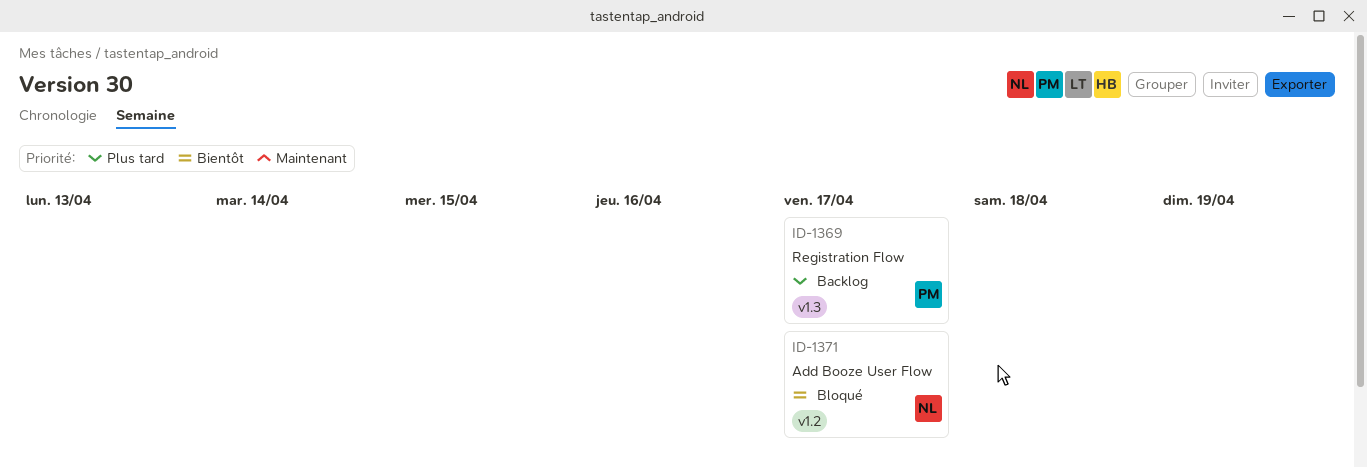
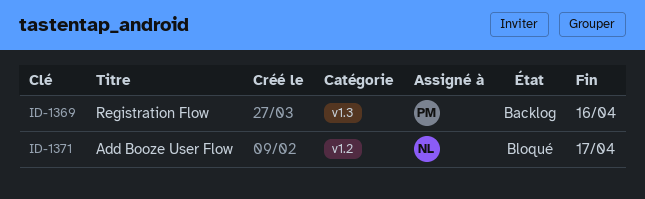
ID-1369, due: Apr 17 -> Apr 16

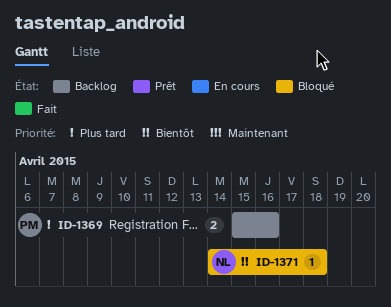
ID-1371, due: Apr 17 -> Apr 18

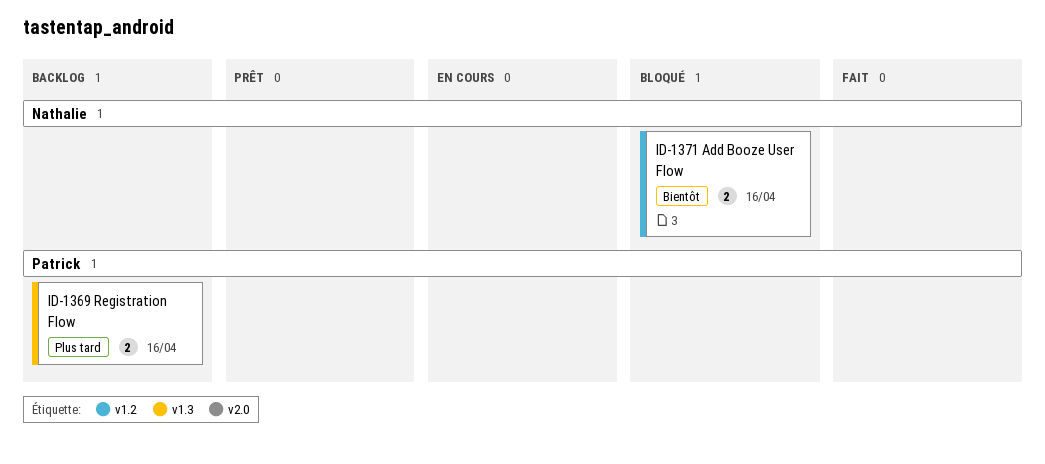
ID-1371, estimate: 1 -> 2
ID-1371, due: Apr 18 -> Apr 16

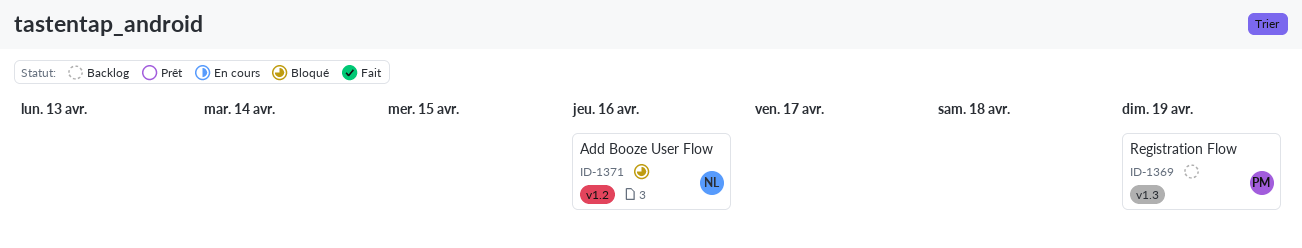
ID-1369, due: Apr 16 -> Apr 19

